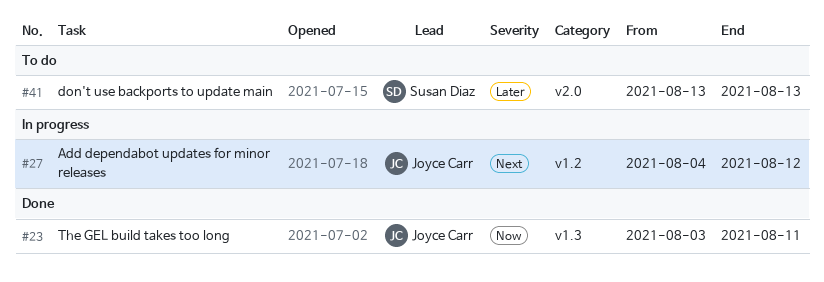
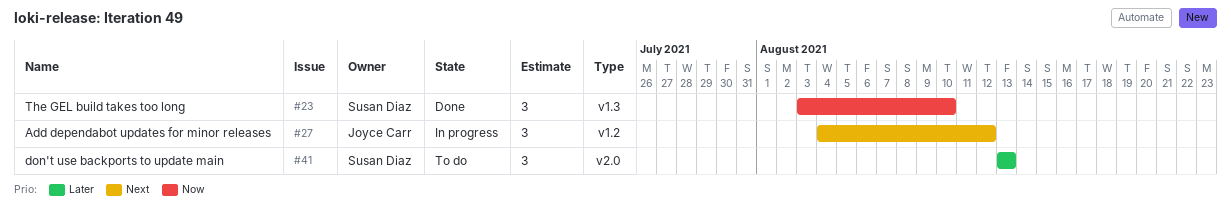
#23, owner: Joyce Carr -> Susan Diaz
#23, due: Aug 11 -> Aug 10

